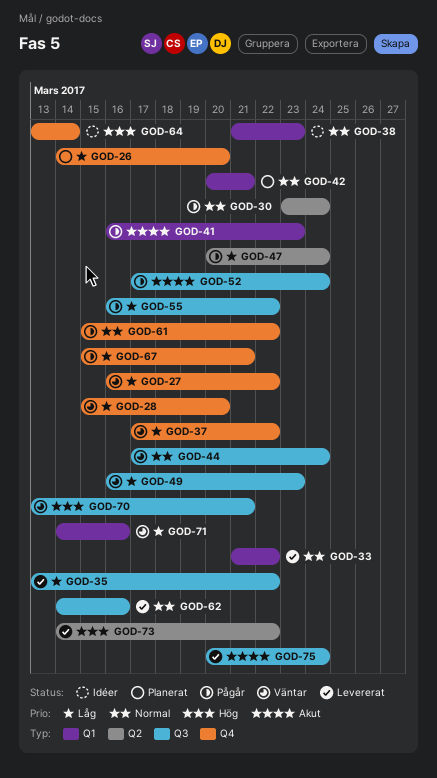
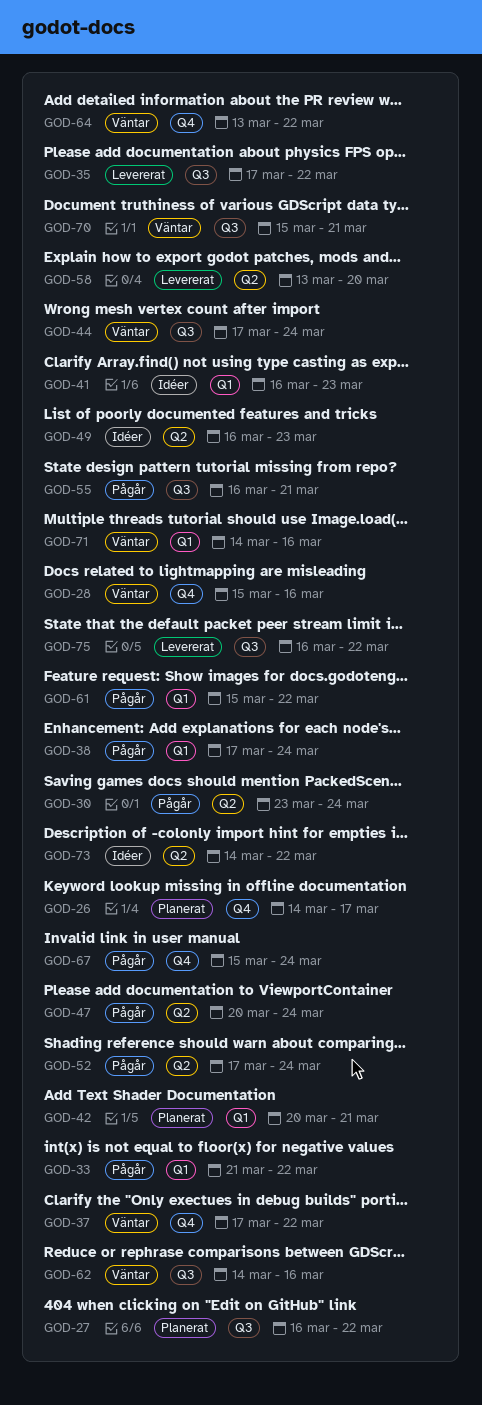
GOD-26, due: Mar 20 -> Mar 17
GOD-27, status: Väntar -> Planerat
GOD-27, label: Q4 -> Q3
GOD-28, due: Mar 20 -> Mar 16
GOD-33, status: Levererat -> Pågår
GOD-35, start: Mar 13 -> Mar 17
GOD-38, status: Idéer -> Pågår
GOD-38, start: Mar 21 -> Mar 17
GOD-38, due: Mar 23 -> Mar 24
GOD-41, status: Pågår -> Idéer
GOD-49, status: Väntar -> Idéer
GOD-49, label: Q3 -> Q2
GOD-52, label: Q3 -> Q2
GOD-55, due: Mar 22 -> Mar 21
GOD-58: none -> present
GOD-61, label: Q4 -> Q1
GOD-62, status: Levererat -> Väntar
GOD-64, status: Idéer -> Väntar
GOD-64, due: Mar 14 -> Mar 22
GOD-67, due: Mar 21 -> Mar 24
GOD-70, start: Mar 13 -> Mar 15
GOD-73, status: Levererat -> Idéer
GOD-75, start: Mar 20 -> Mar 16
GOD-75, due: Mar 24 -> Mar 22

